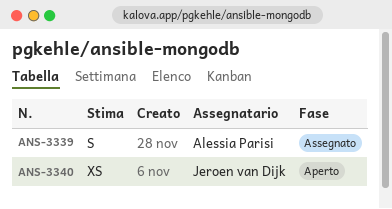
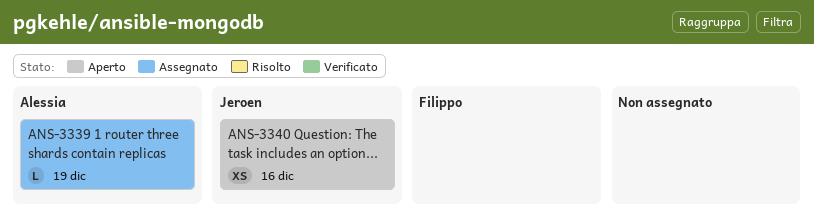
ANS-3339, estimate: S -> L

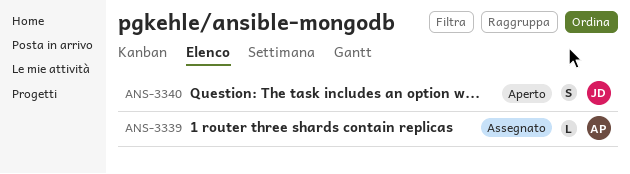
ANS-3340, estimate: XS -> S

